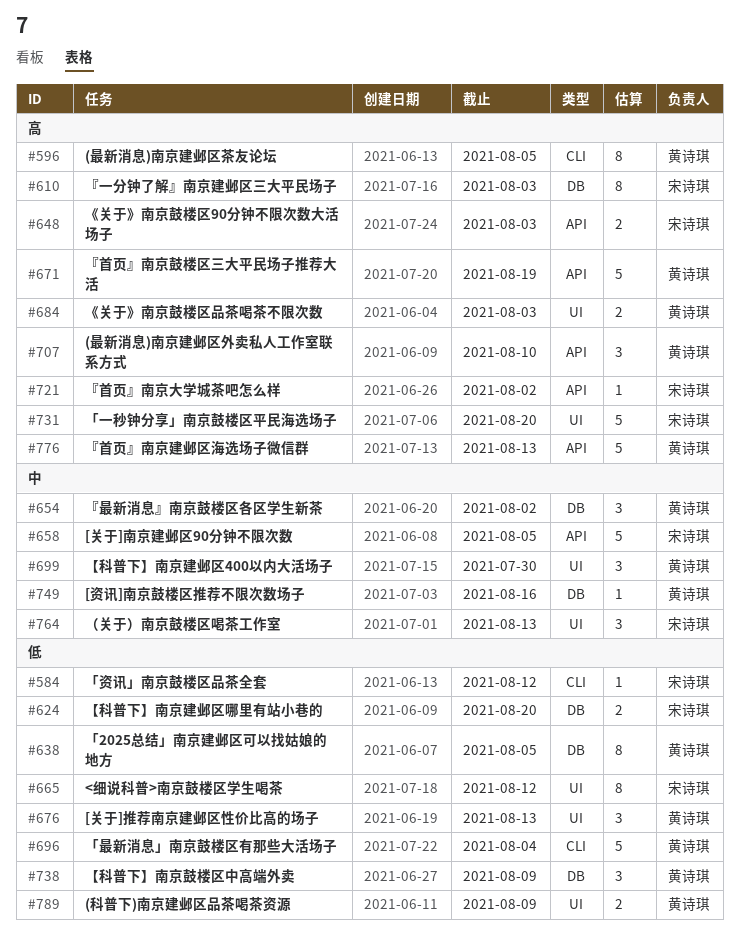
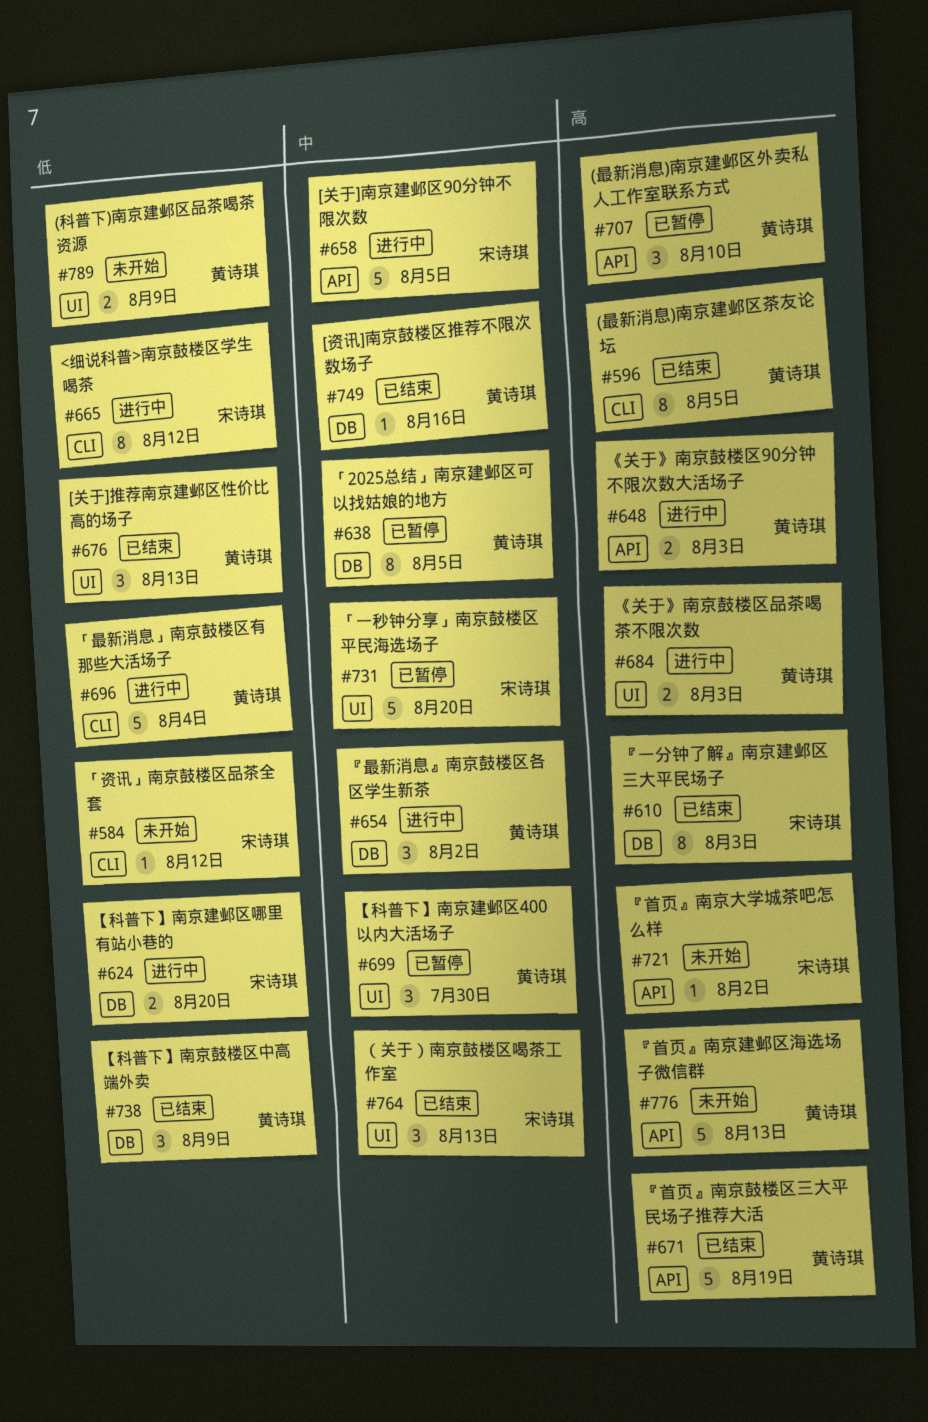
#638, priority: 低 -> 中
#648, owner: 宋诗琪 -> 黄诗琪
#665, label: UI -> CLI
#731, priority: 高 -> 中

